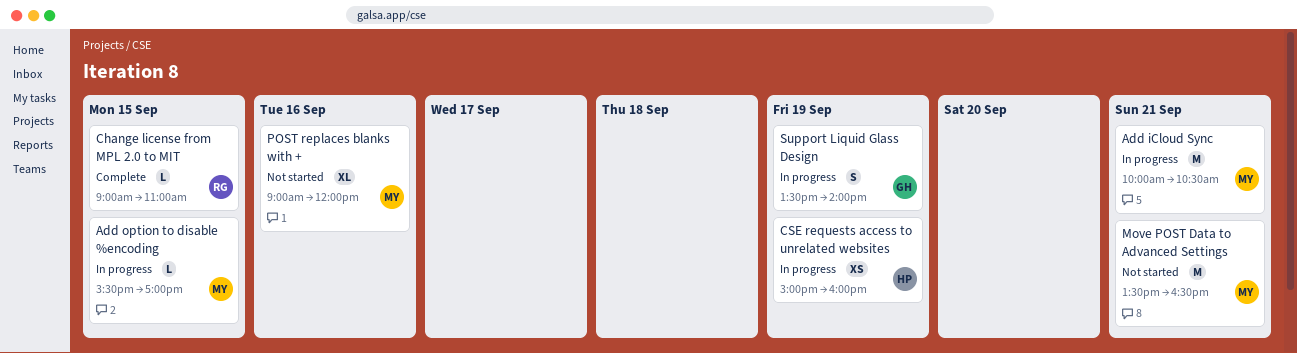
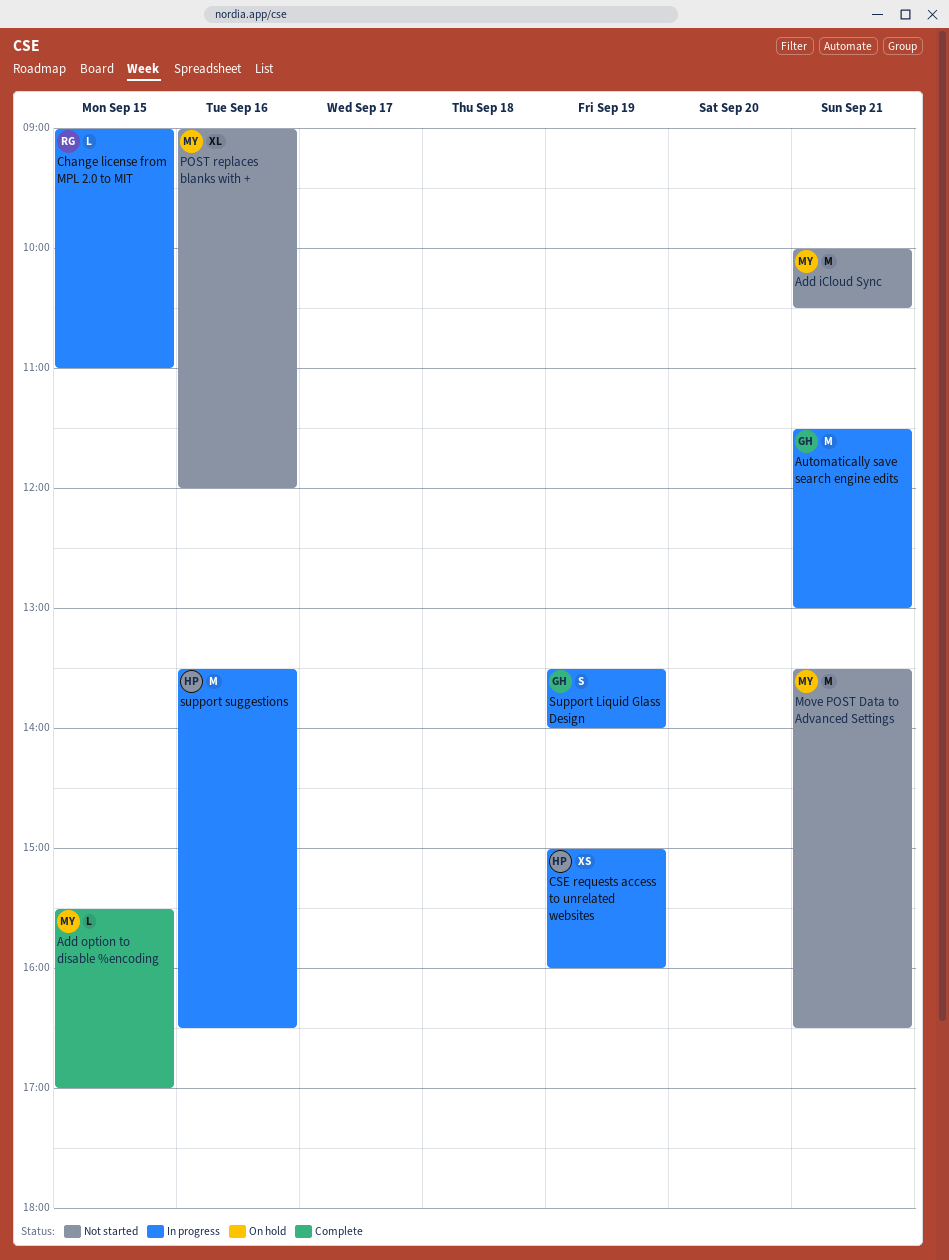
Add iCloud Sync, status: In progress -> Not started
Add option to disable %encoding, status: In progress -> Complete
Automatically save search engine edits: none -> present
Change license from MPL 2.0 to MIT, status: Complete -> In progress
support suggestions: none -> present

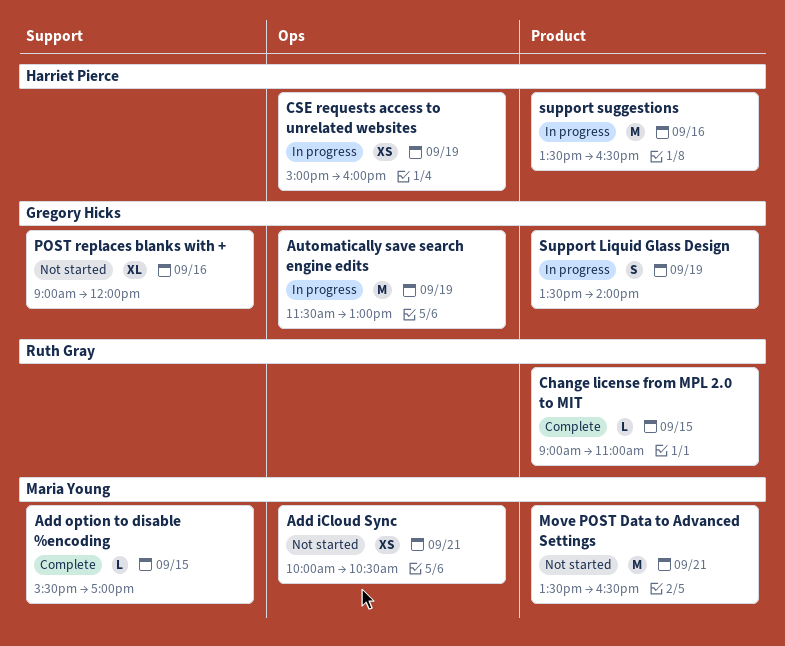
Add iCloud Sync, estimate: M -> XS
Automatically save search engine edits, day: Sep 21 -> Sep 19
Change license from MPL 2.0 to MIT, status: In progress -> Complete
POST replaces blanks with +, owner: Maria Young -> Gregory Hicks

